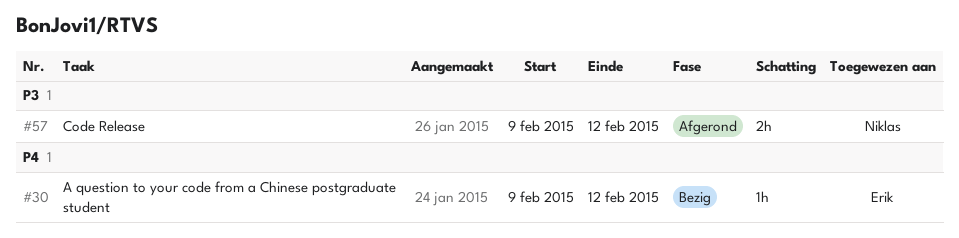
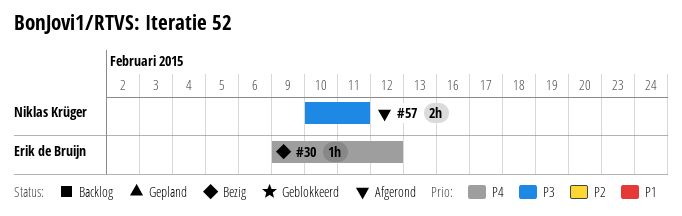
#57, start: Feb 9 -> Feb 10
#57, due: Feb 12 -> Feb 11

